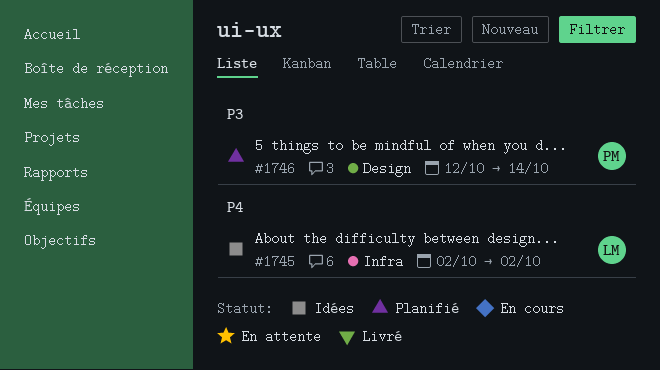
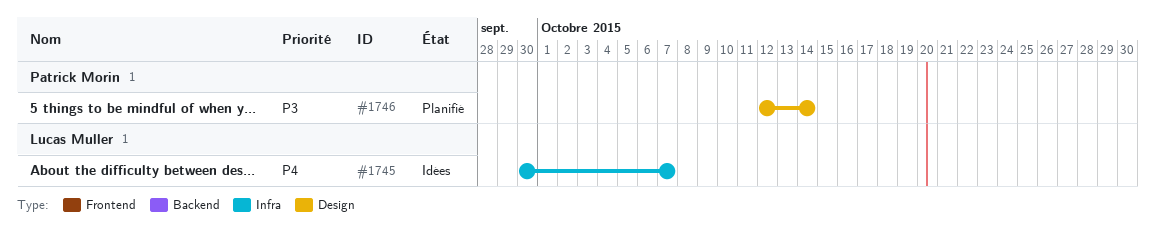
#1745, start: Oct 2 -> Sep 30
#1745, due: Oct 2 -> Oct 7

